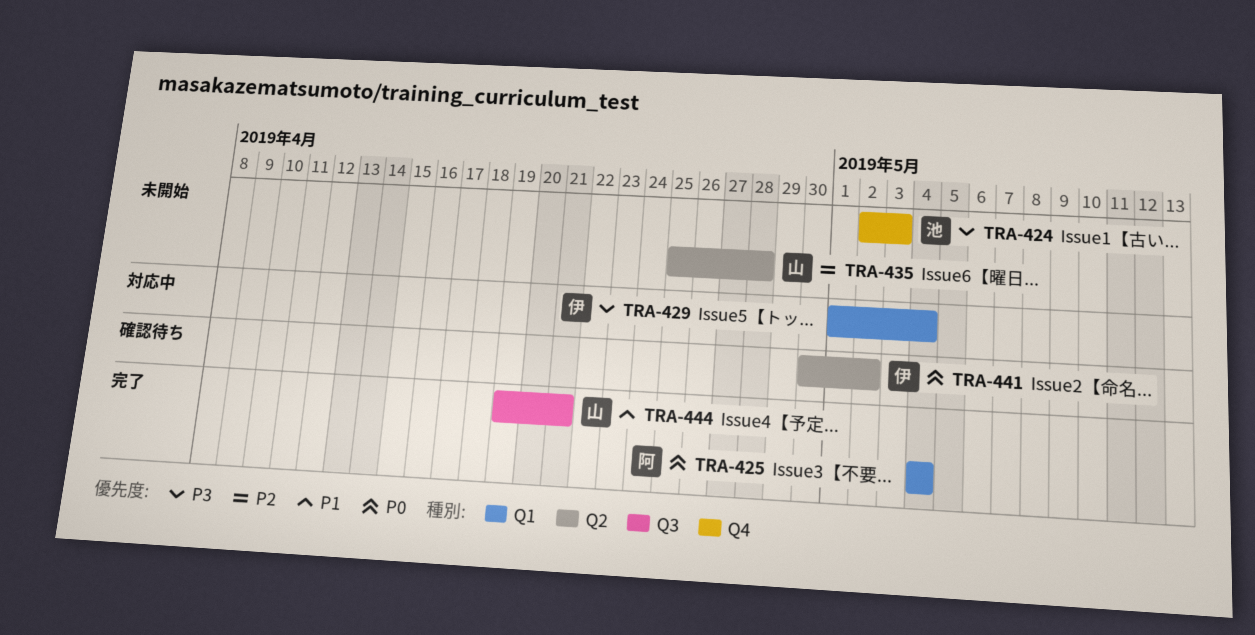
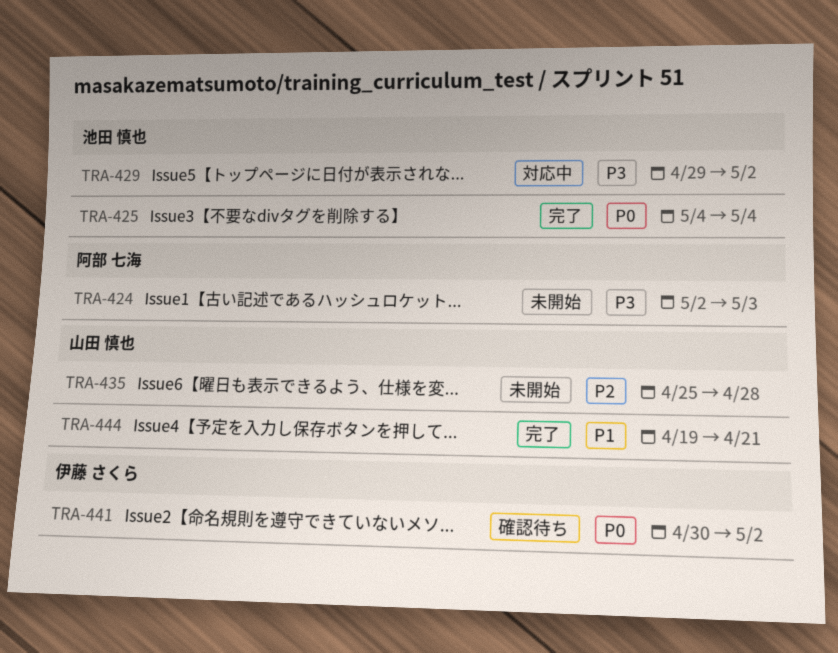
TRA-424, owner: 池田 慎也 -> 阿部 七海
TRA-425, owner: 阿部 七海 -> 池田 慎也
TRA-429, owner: 伊藤 さくら -> 池田 慎也
TRA-429, start: May 1 -> Apr 29
TRA-429, due: May 4 -> May 2

